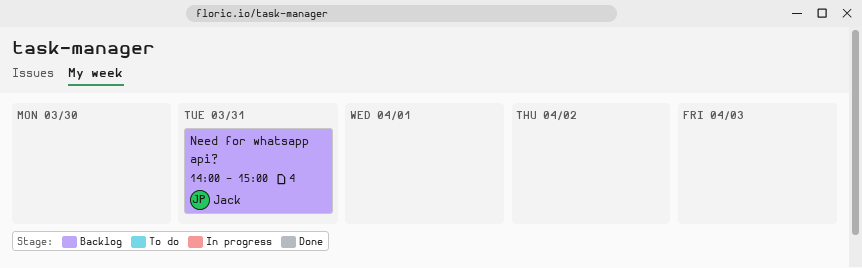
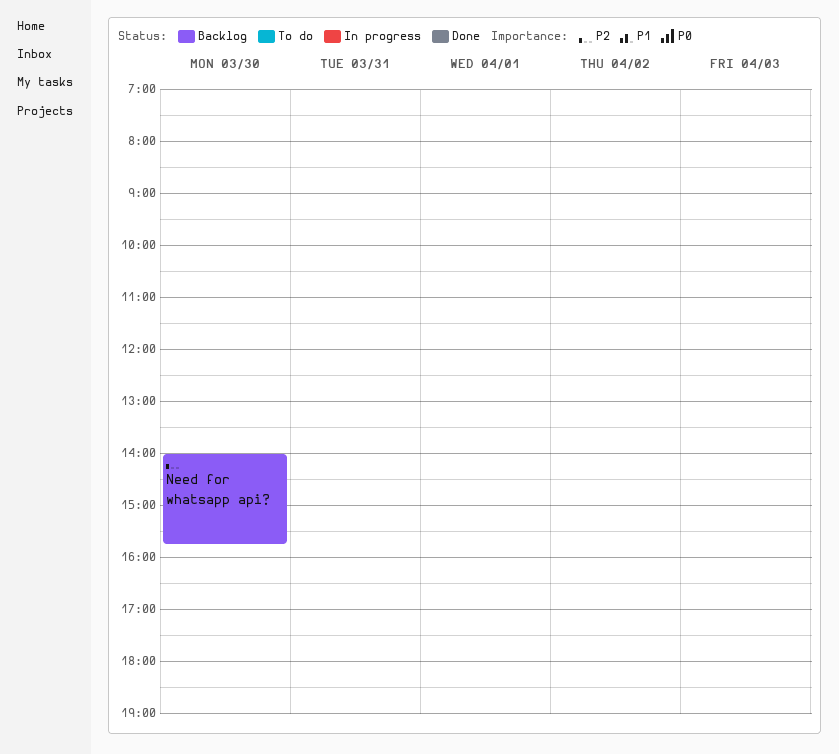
Need for whatsapp api?, day: Mar 31 -> Mar 30
Need for whatsapp api?, ends: 15:00 -> 15:45

